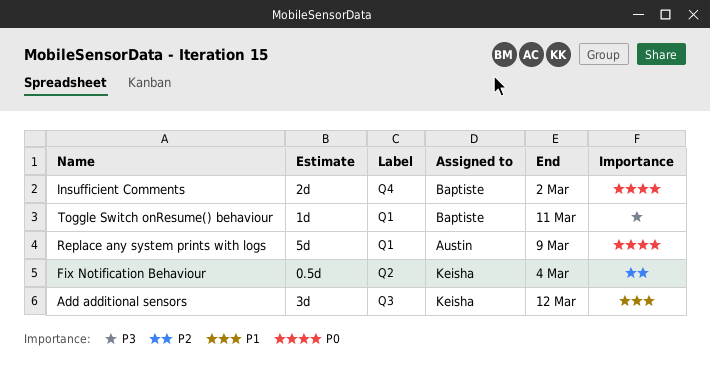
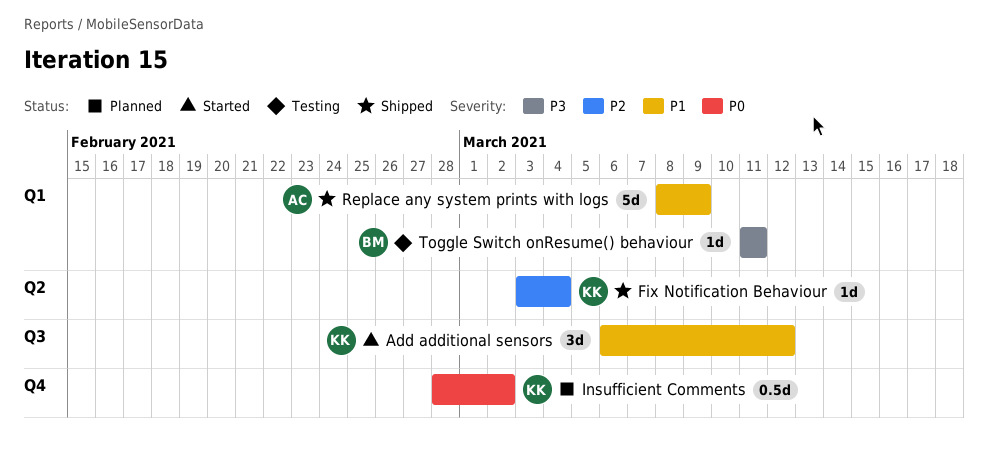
Fix Notification Behaviour, estimate: 0.5d -> 1d
Insufficient Comments, owner: Baptiste -> Keisha
Insufficient Comments, estimate: 2d -> 0.5d
Replace any system prints with logs, priority: P0 -> P1

